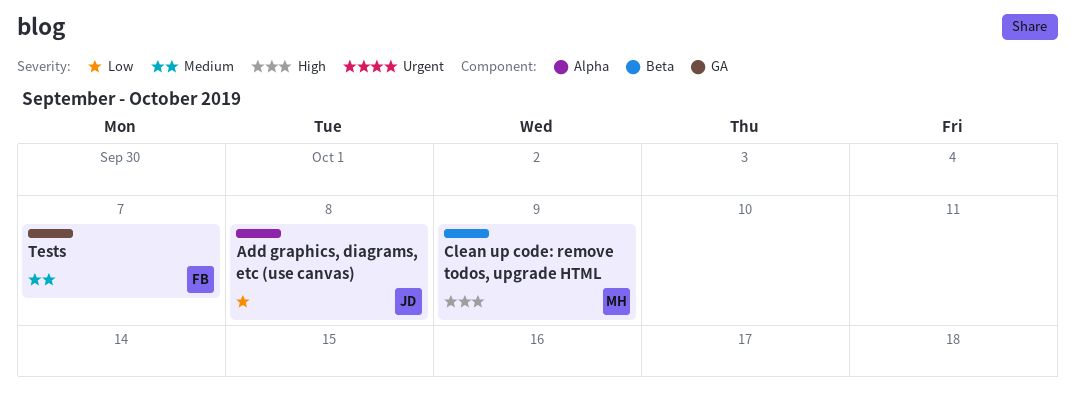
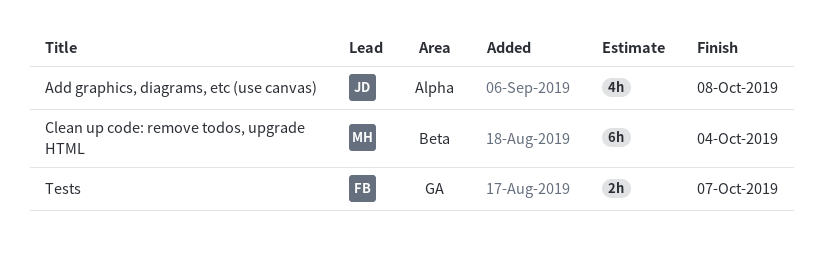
Clean up code: remove todos, upgrade HTML, due: Oct 9 -> Oct 4

